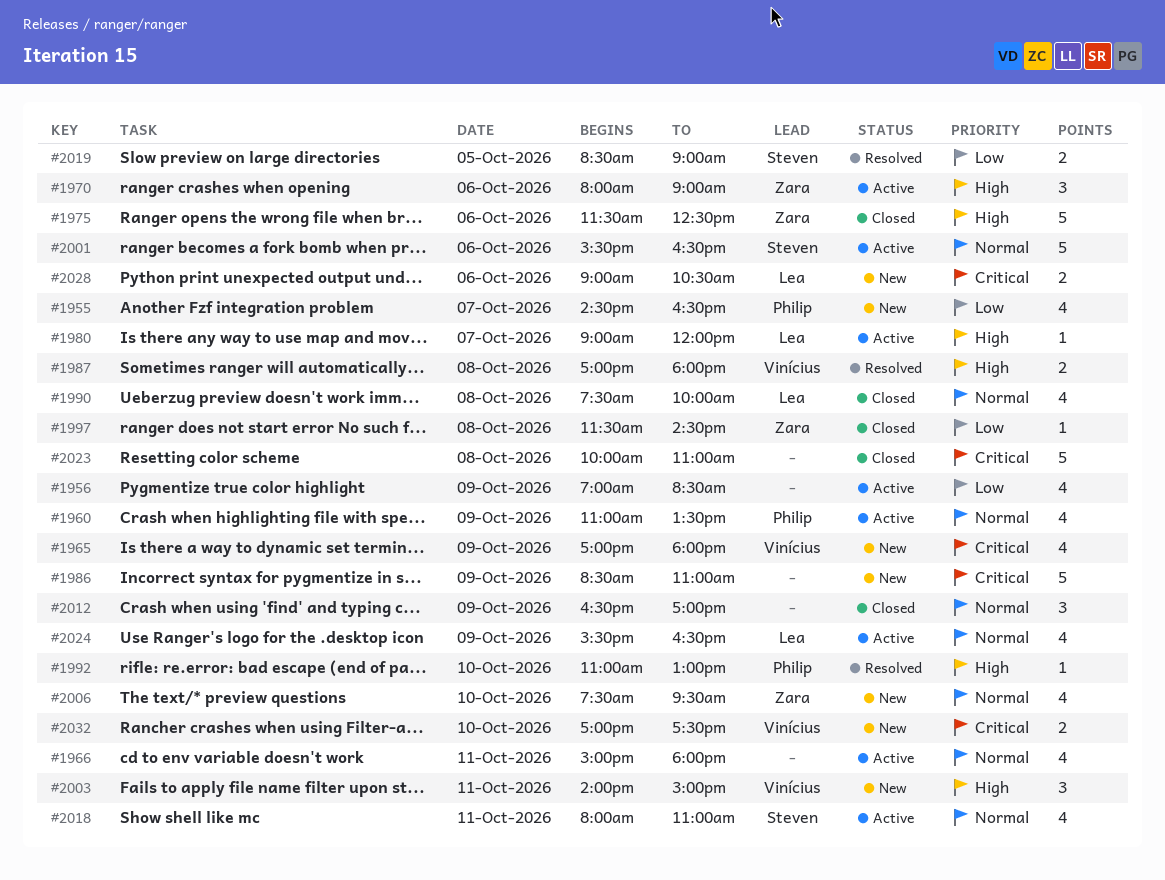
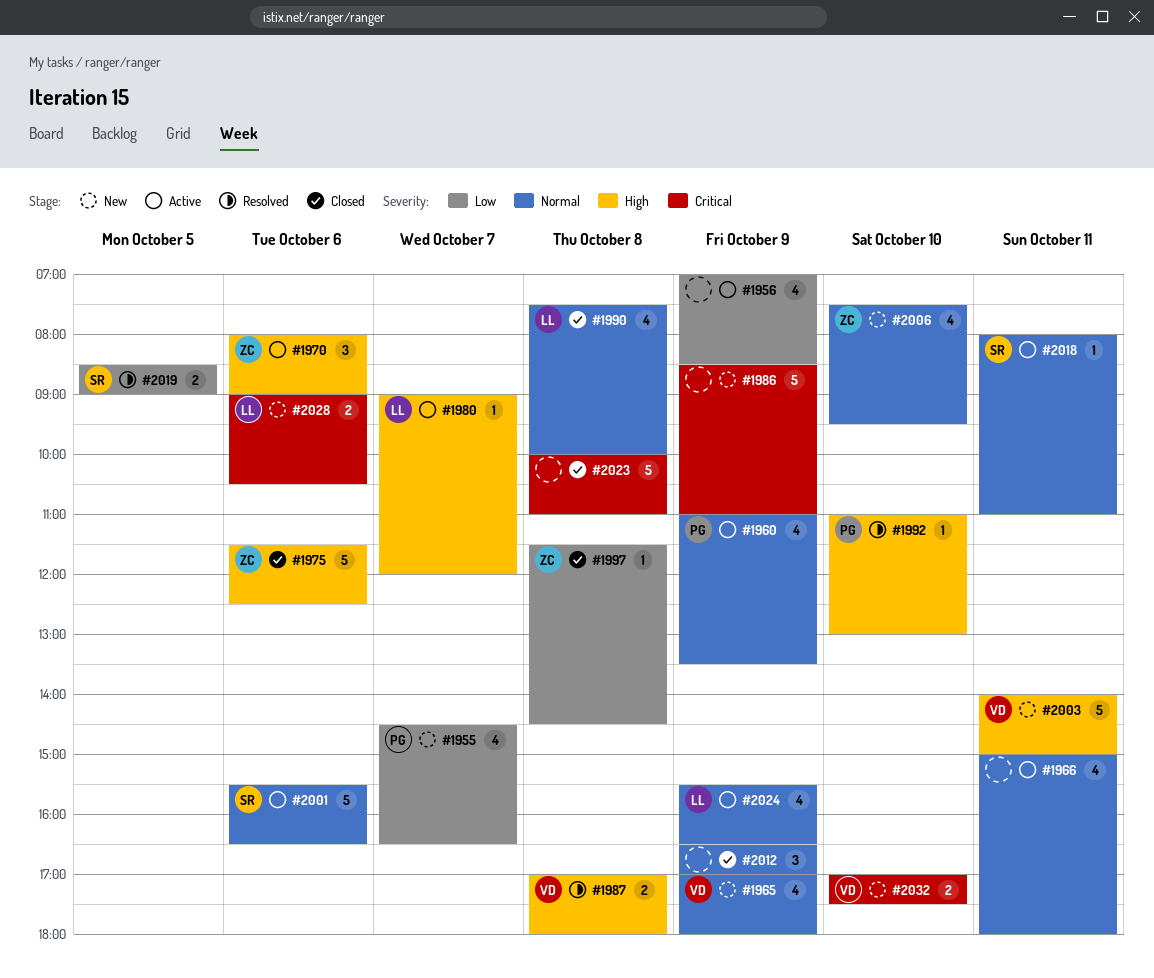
#1965, priority: Critical -> Normal
#2003, estimate: 3 -> 5
#2018, estimate: 4 -> 1

